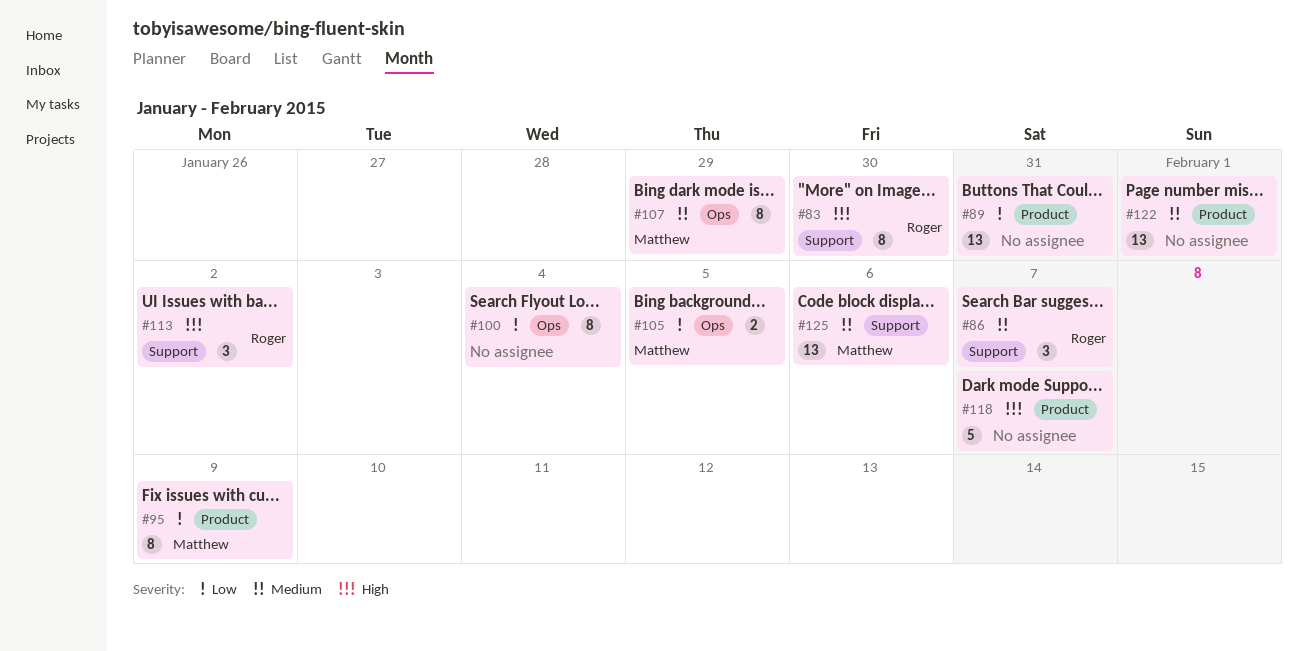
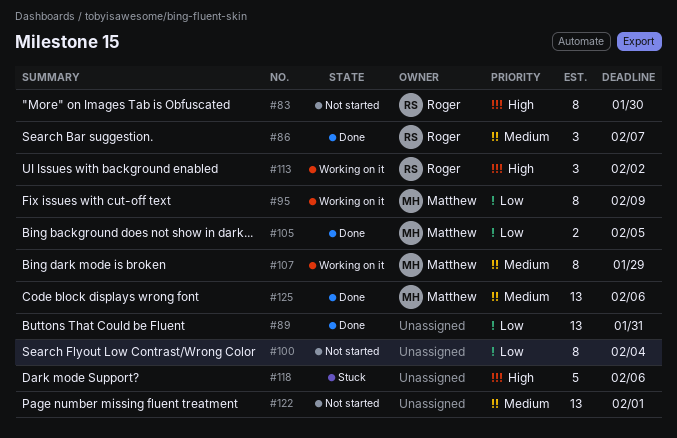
#118, due: Feb 7 -> Feb 6

